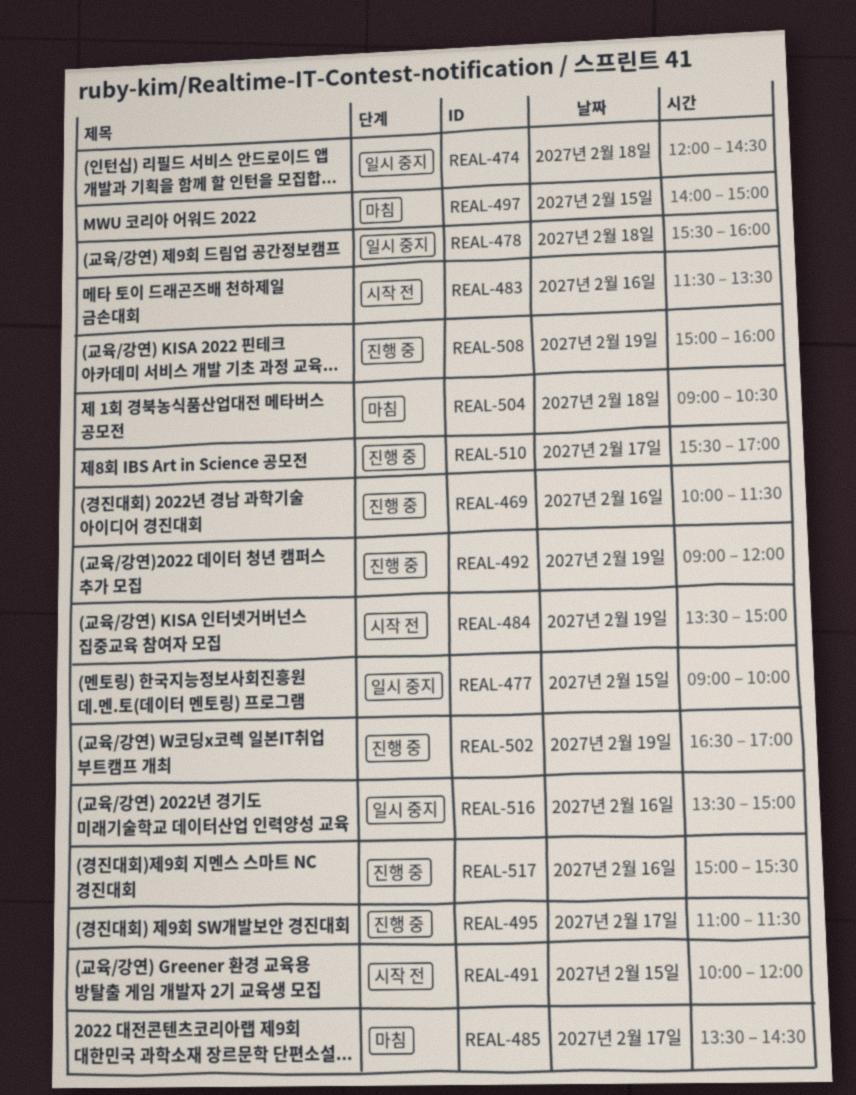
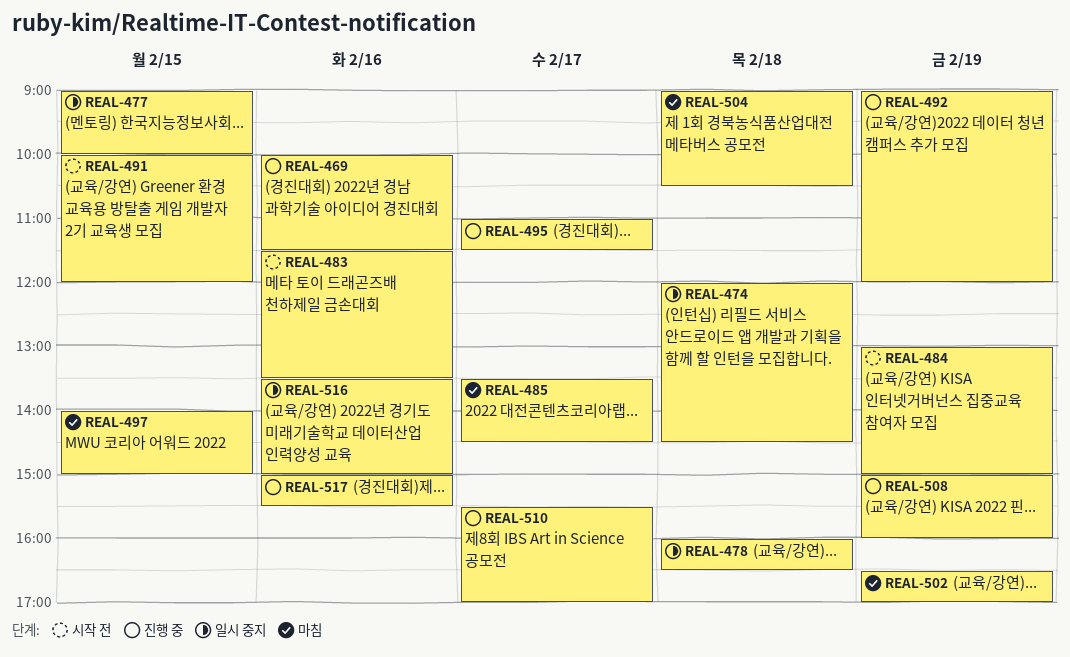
REAL-478, begins: 15:30 -> 16:00
REAL-478, ends: 16:00 -> 16:30
REAL-484, begins: 13:30 -> 13:00
REAL-502, status: 진행 중 -> 마침

